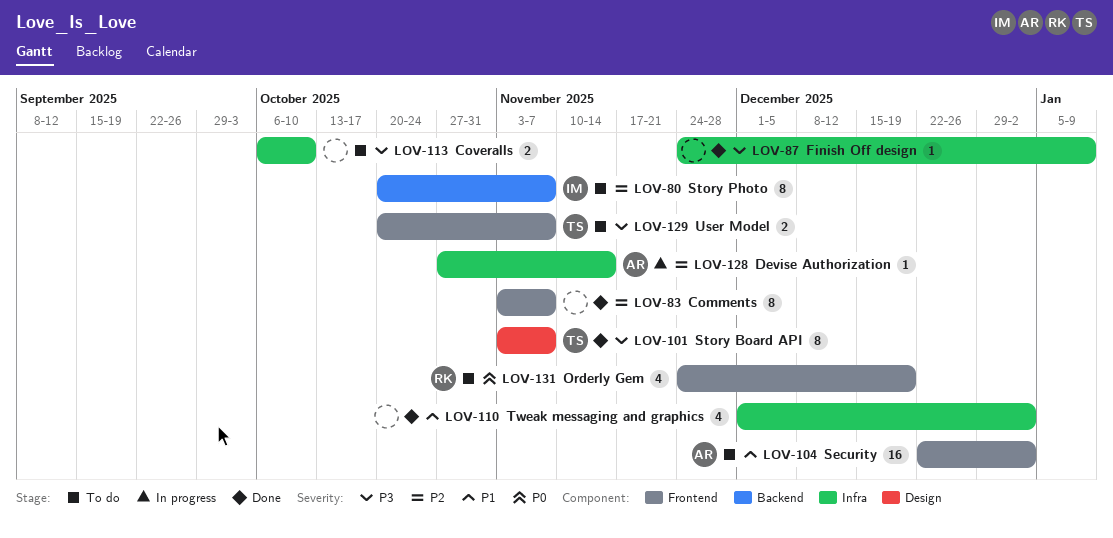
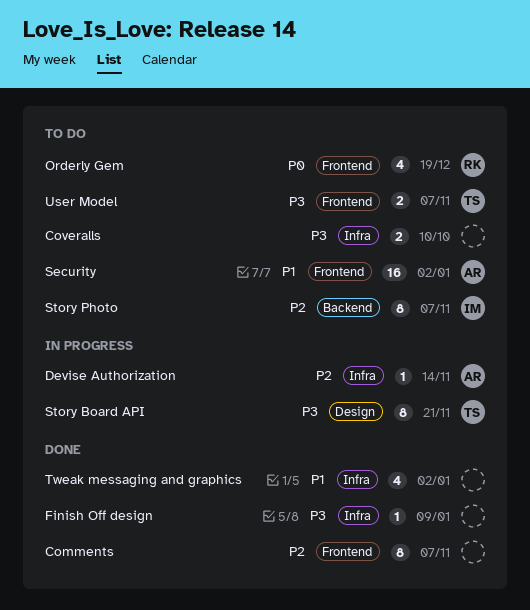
Story Board API, status: Done -> In progress
Story Board API, due: Nov 7 -> Nov 21

